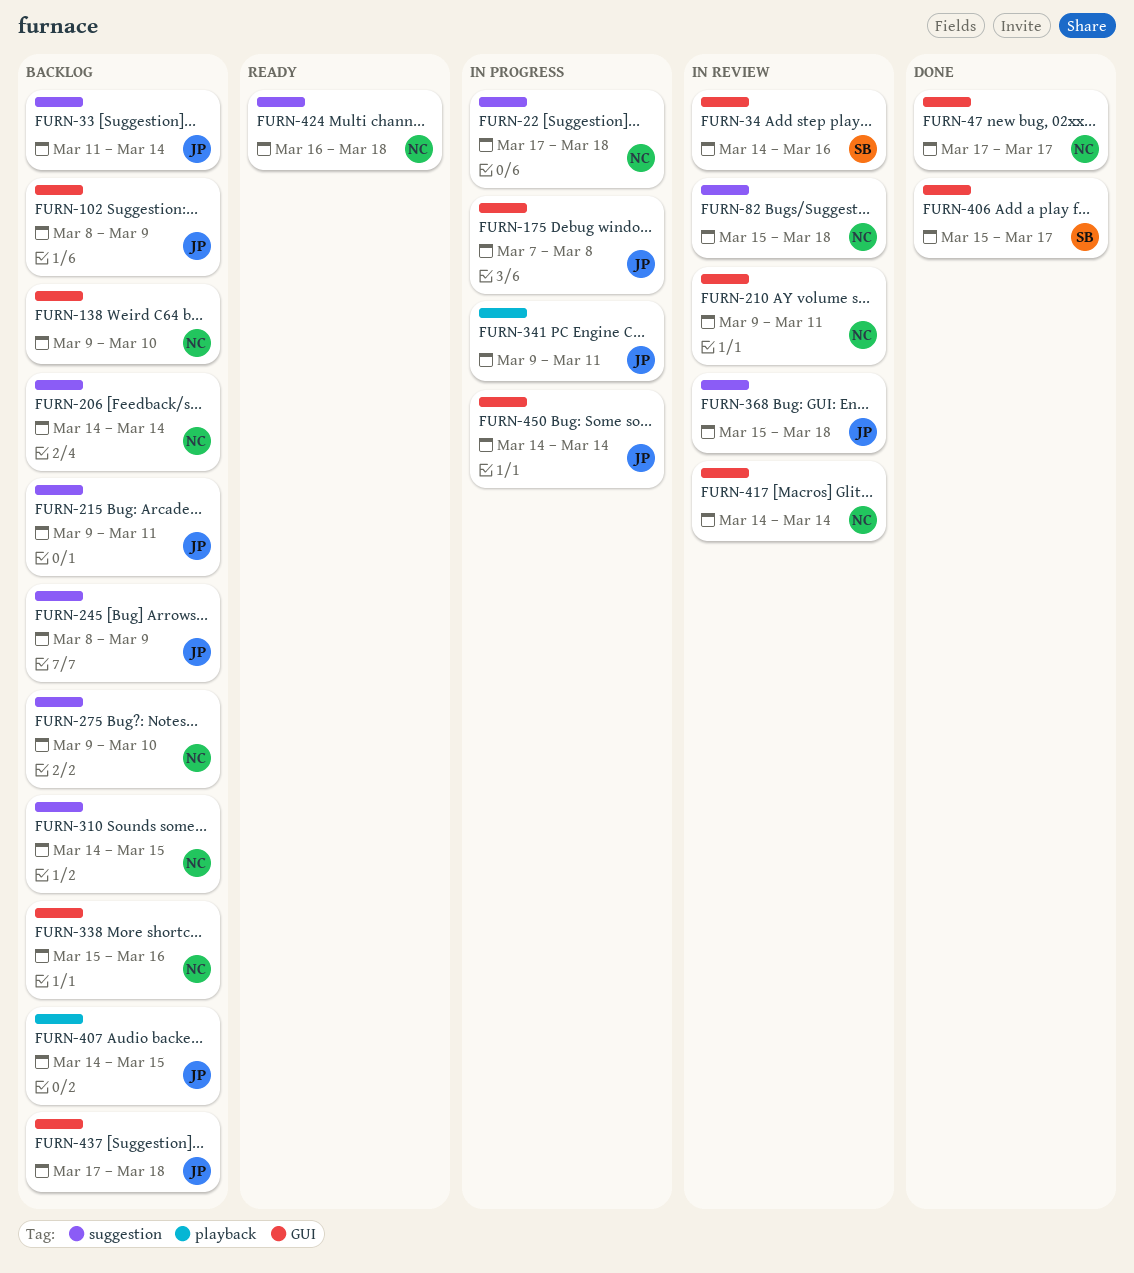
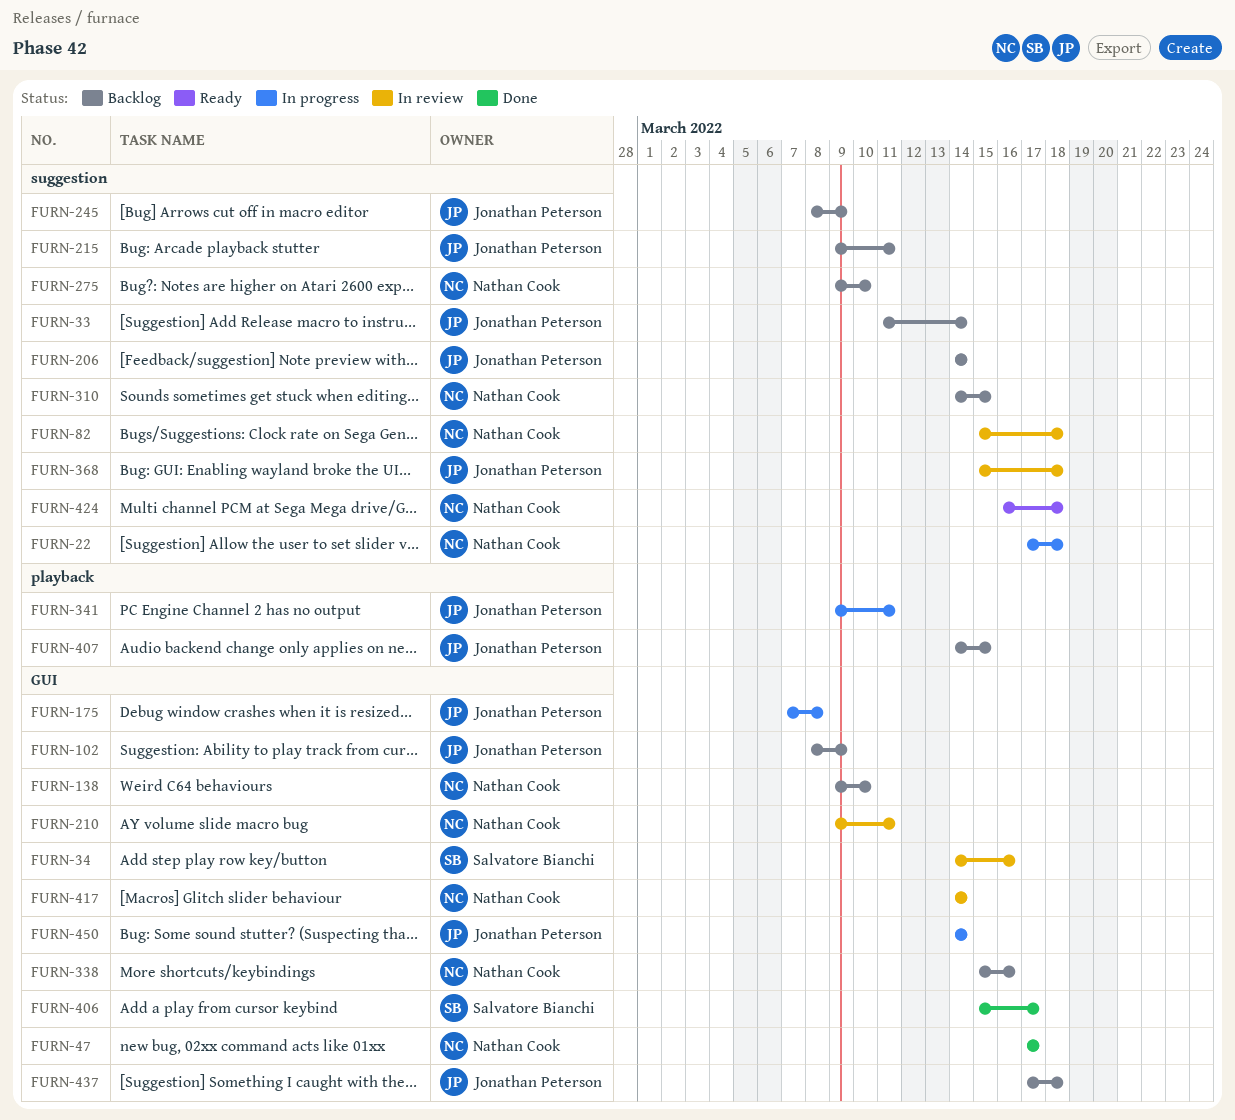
FURN-206, owner: Nathan Cook -> Jonathan Peterson

